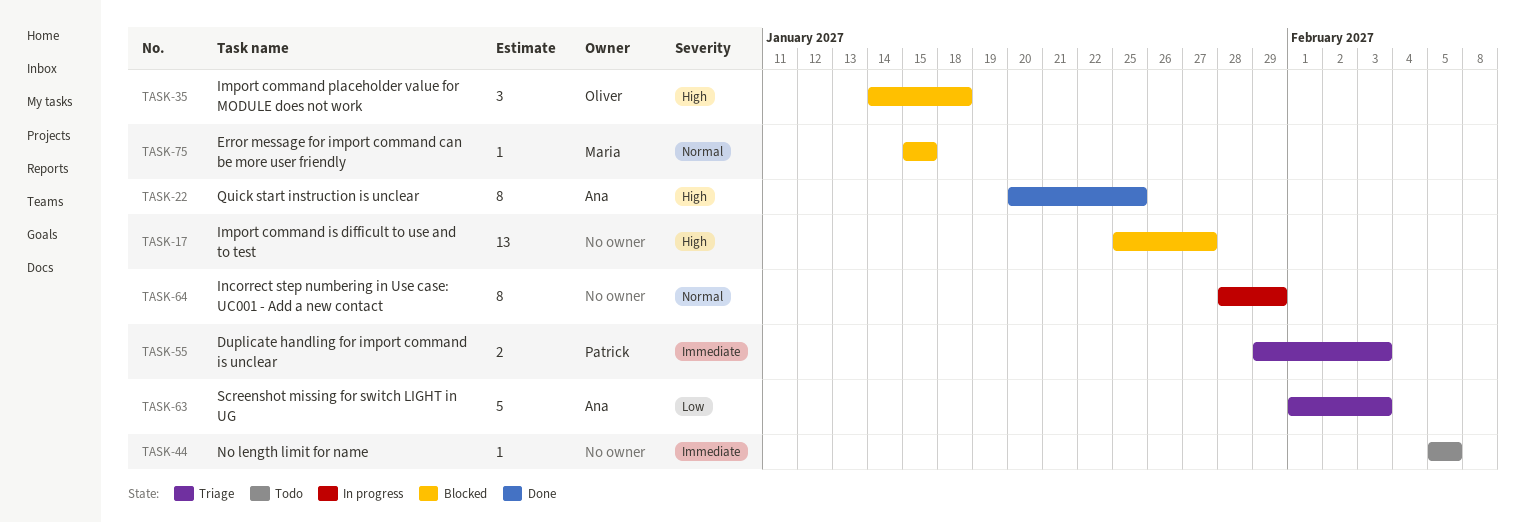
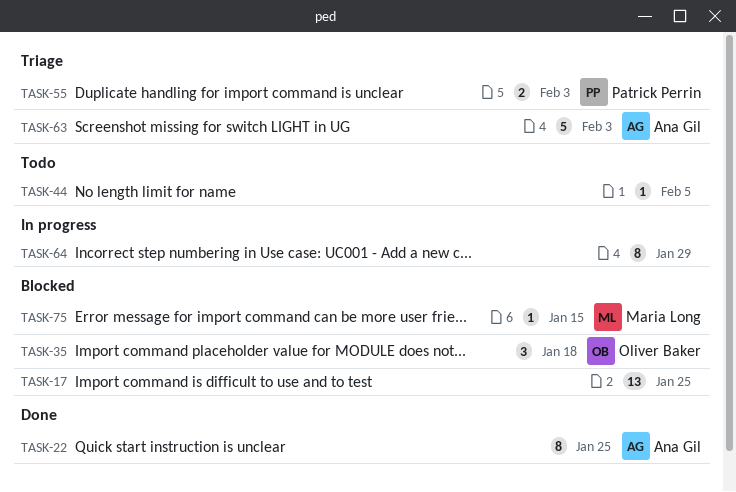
TASK-17, due: Jan 27 -> Jan 25

